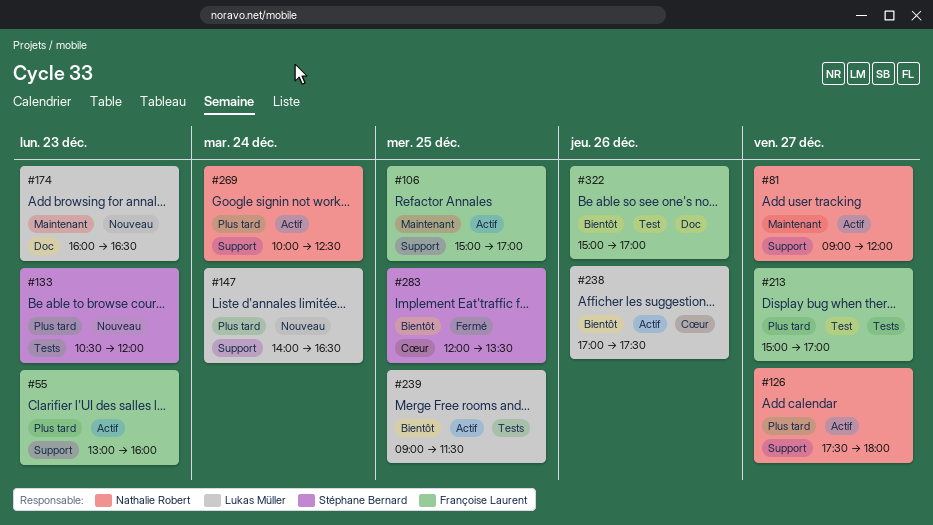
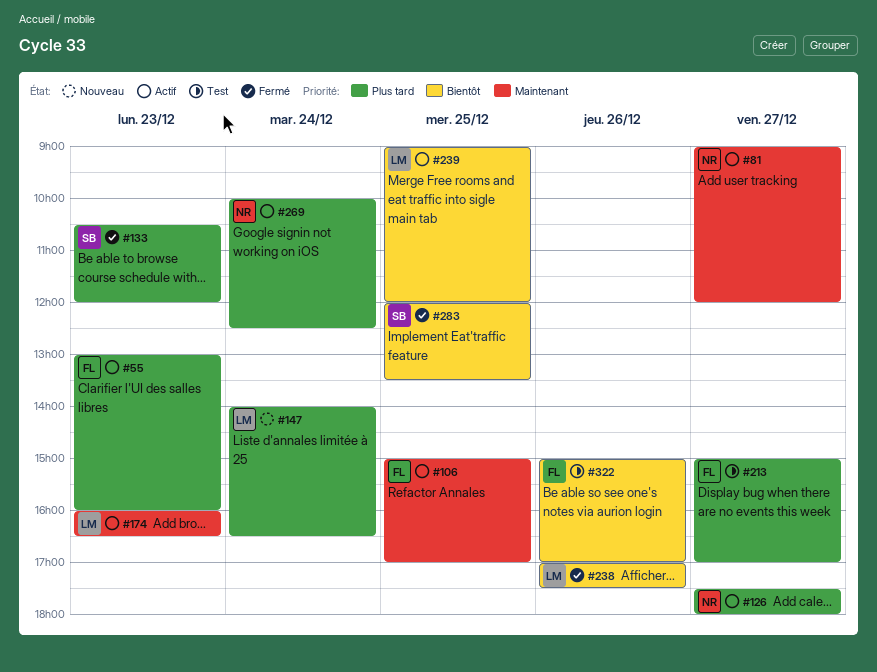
#133, status: Nouveau -> Fermé
#174, status: Nouveau -> Actif
#238, status: Actif -> Fermé
#239, ends: 11:30 -> 12:00

